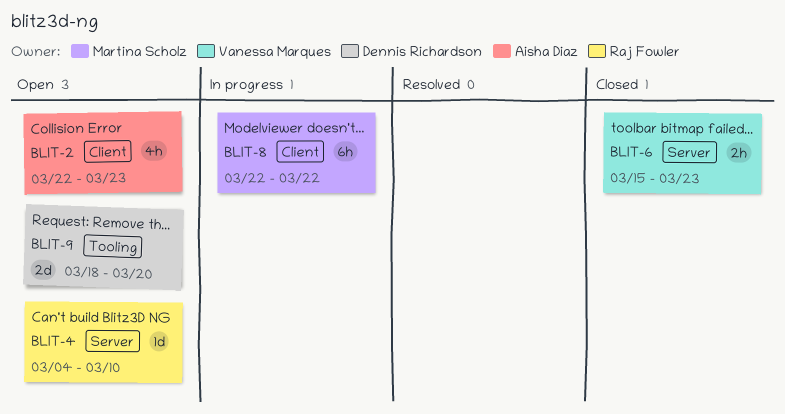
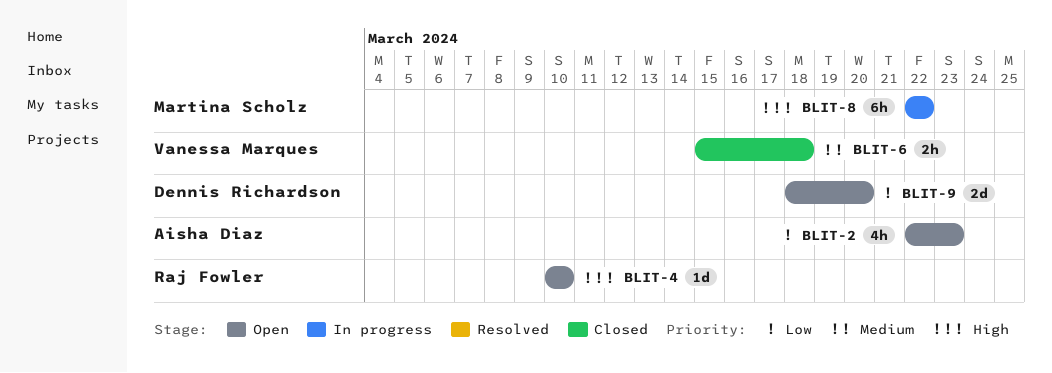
BLIT-4, start: Mar 4 -> Mar 10
BLIT-6, due: Mar 23 -> Mar 18

